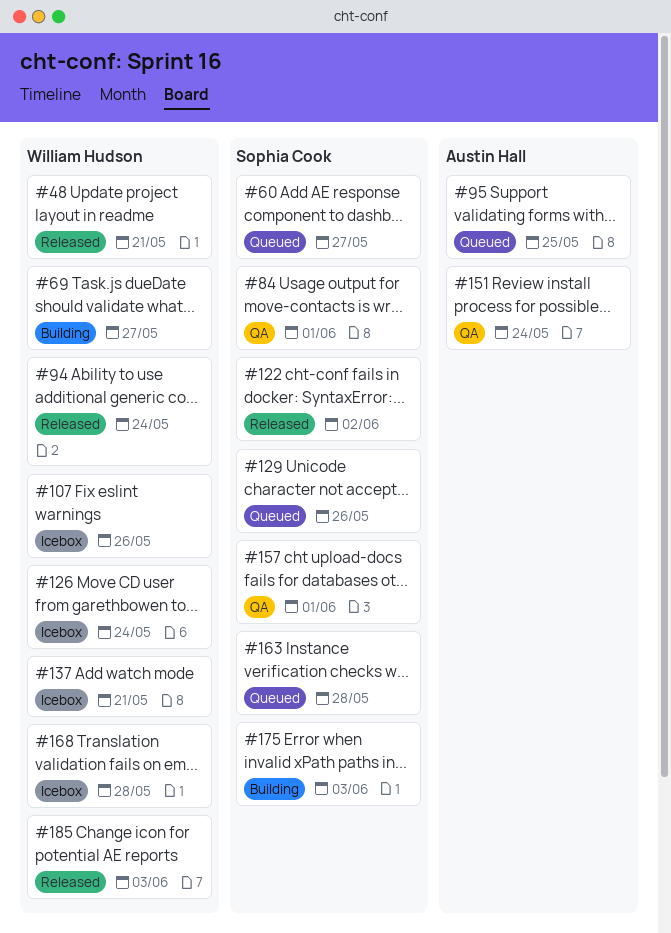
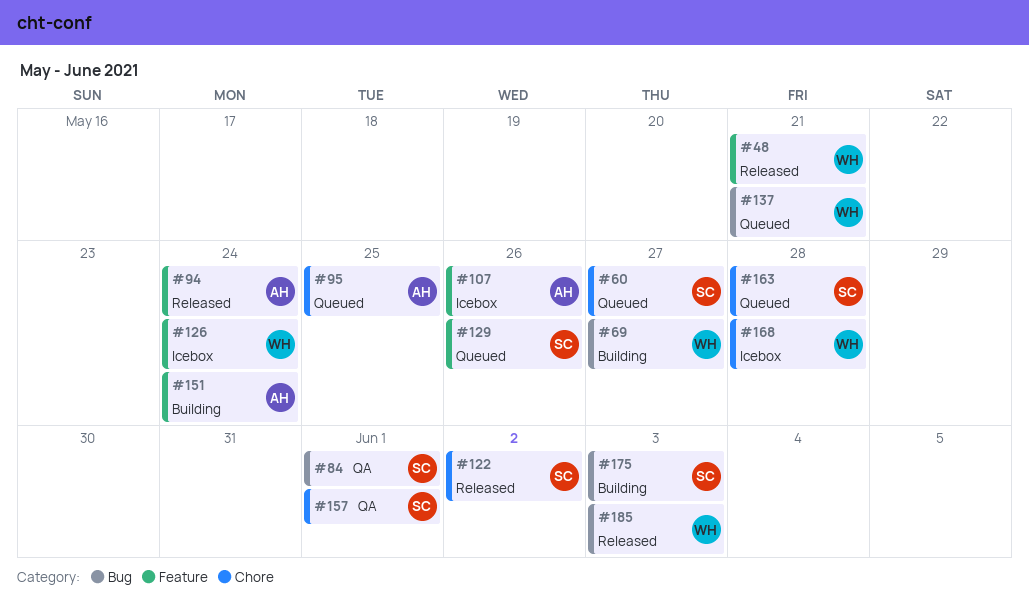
#94, owner: William Hudson -> Austin Hall
#107, owner: William Hudson -> Austin Hall
#137, status: Icebox -> Queued
#151, status: QA -> Building

